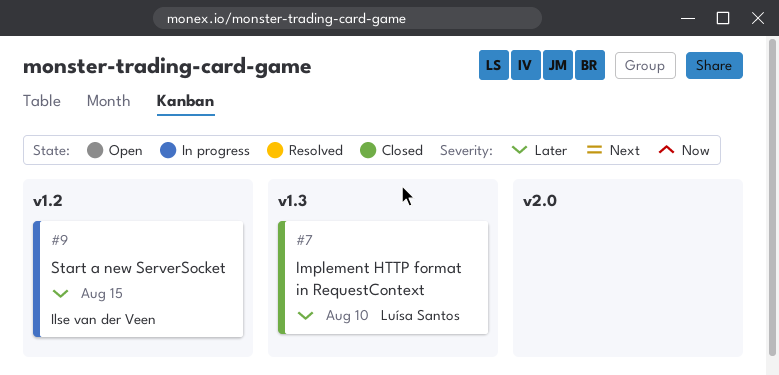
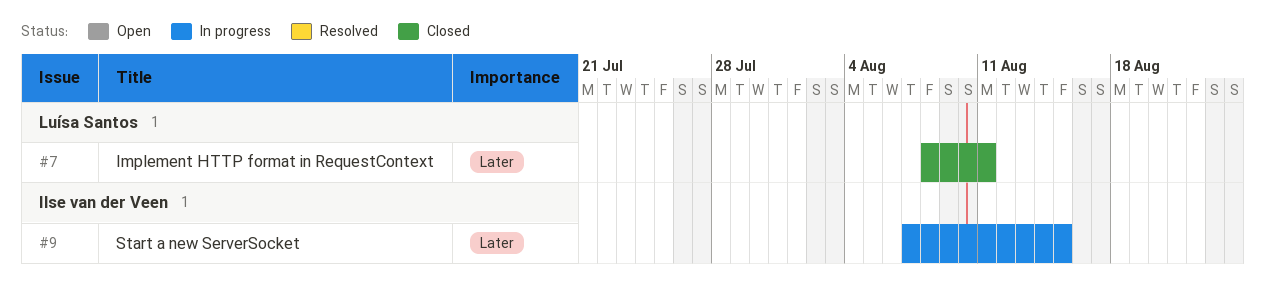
#7, due: Aug 10 -> Aug 11

